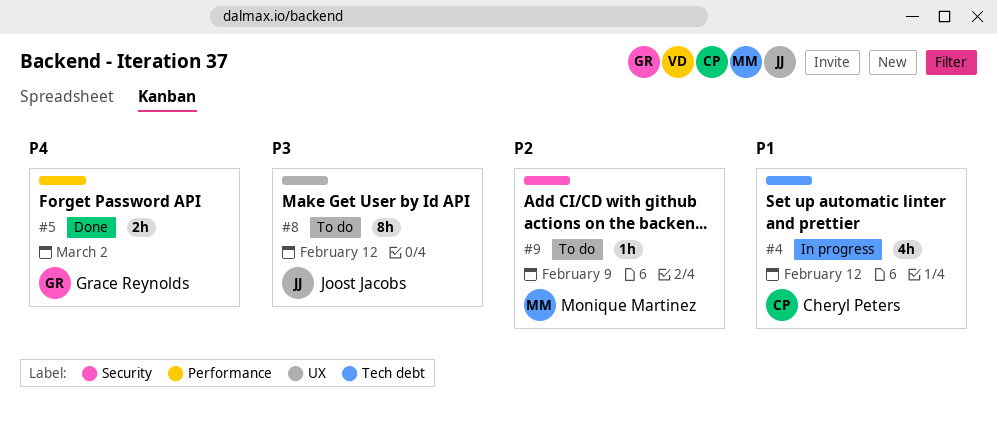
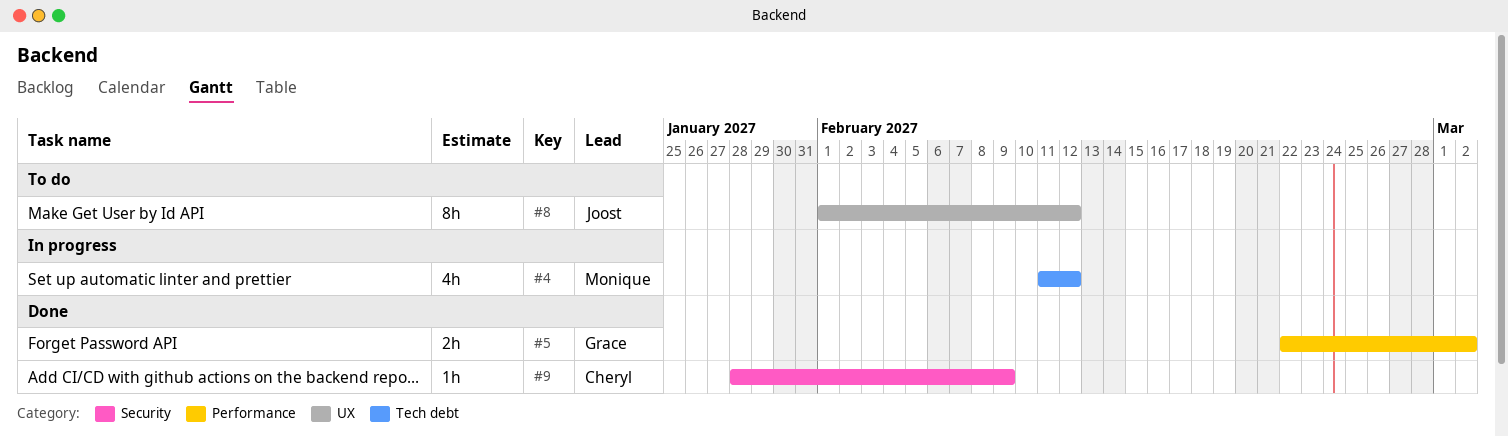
#4, owner: Cheryl Peters -> Monique Martinez
#9, status: To do -> Done
#9, owner: Monique Martinez -> Cheryl Peters

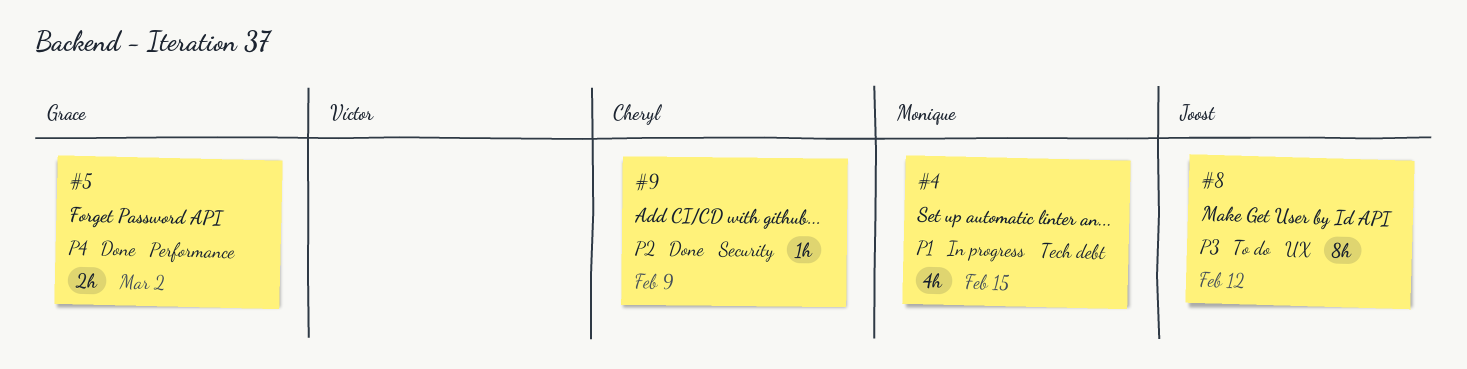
#4, due: Feb 12 -> Feb 15

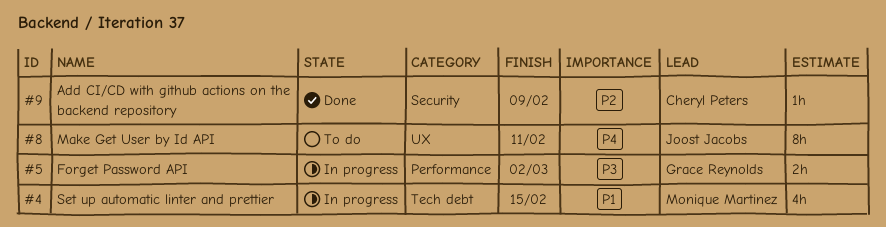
#5, status: Done -> In progress
#5, priority: P4 -> P3
#8, priority: P3 -> P4
#8, due: Feb 12 -> Feb 11

